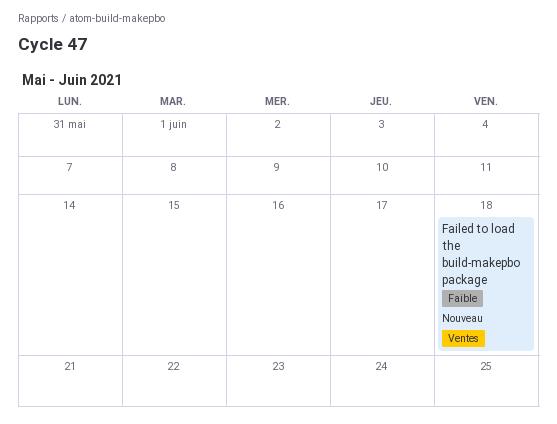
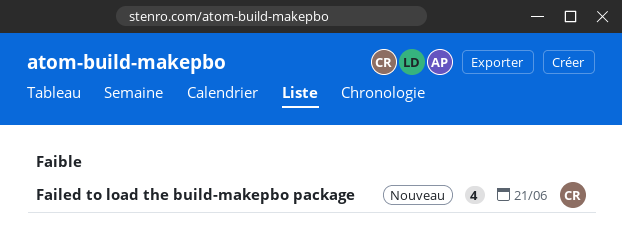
Failed to load the build-makepbo package, due: Jun 18 -> Jun 21

